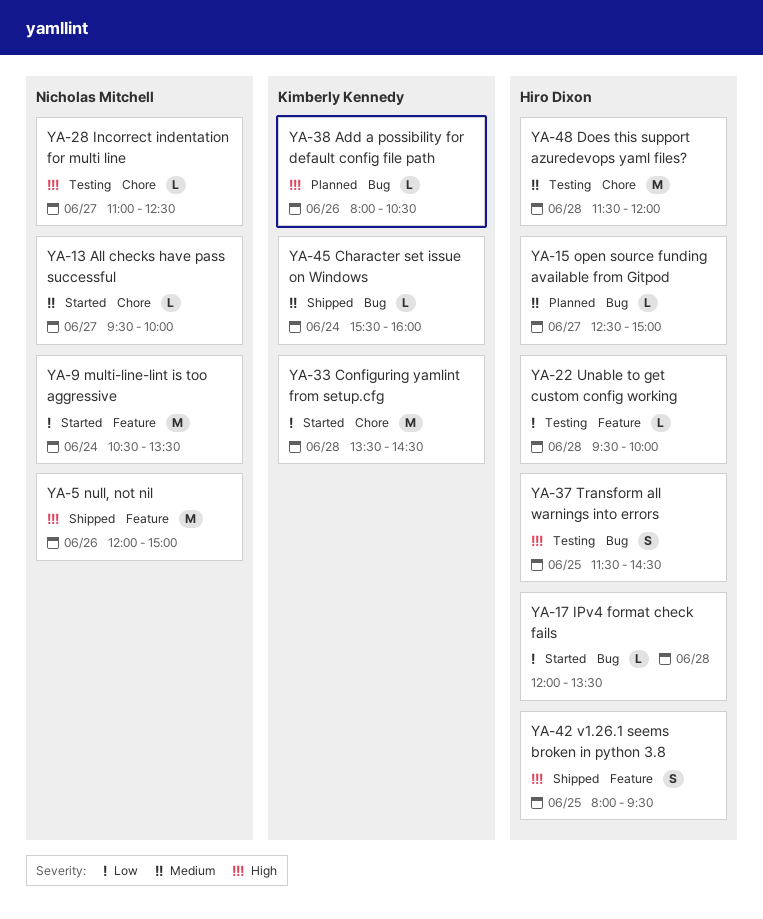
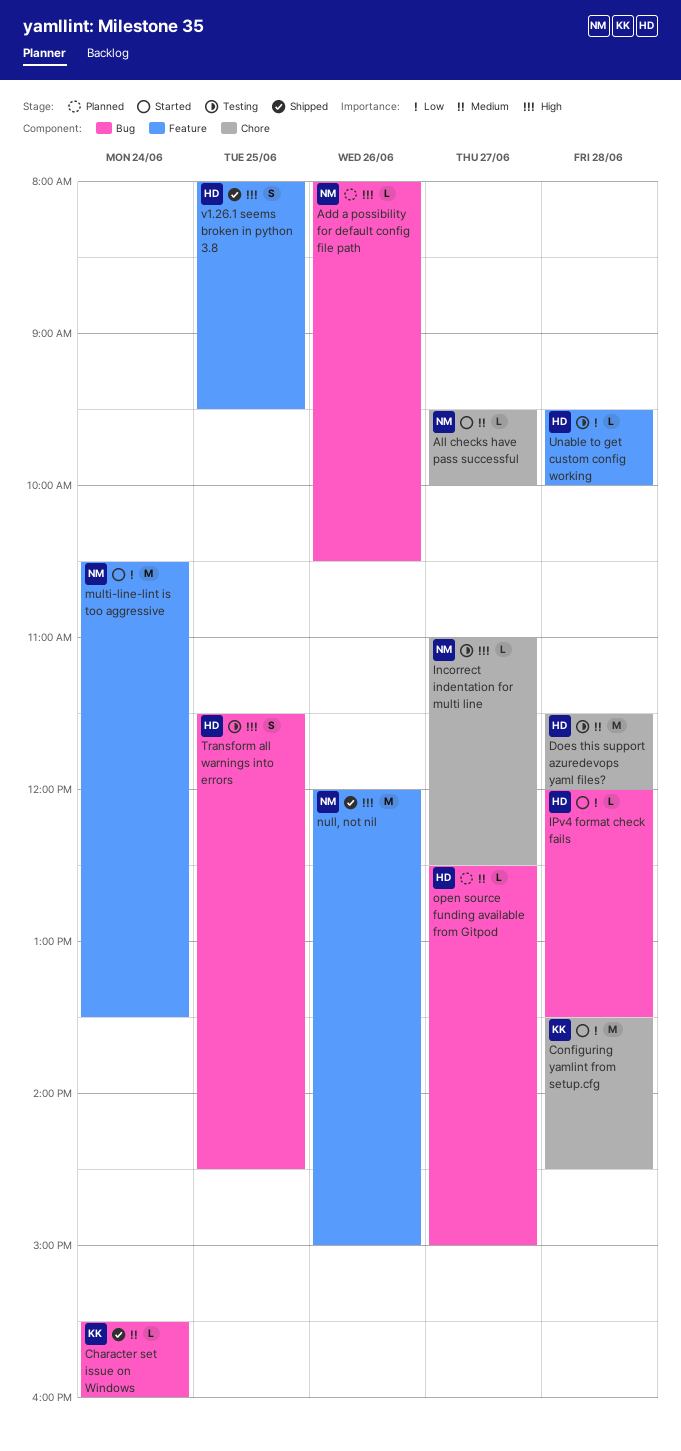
Add a possibility for default config file path, owner: Kimberly Kennedy -> Nicholas Mitchell

